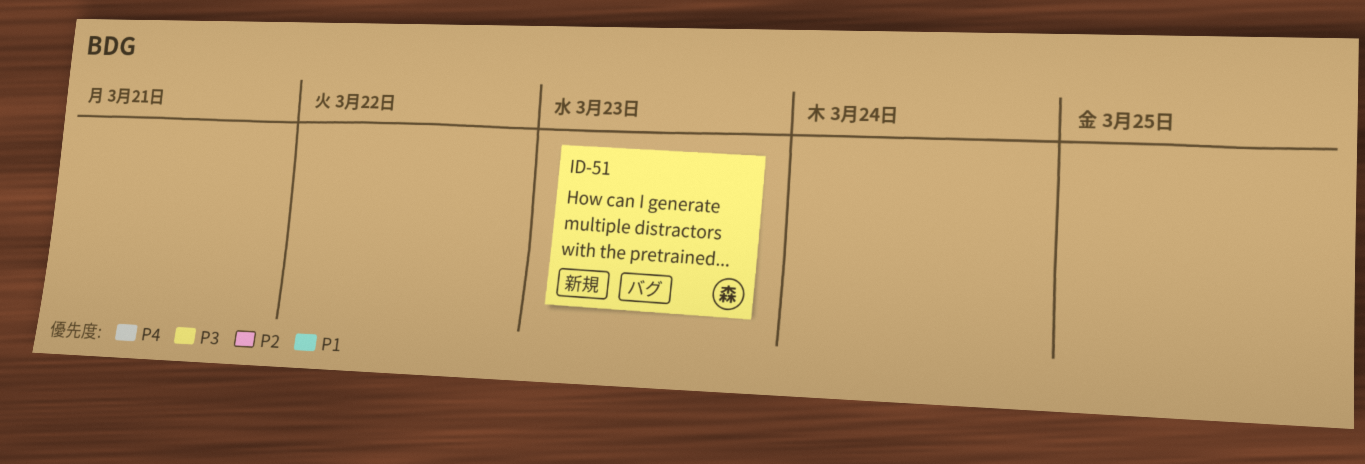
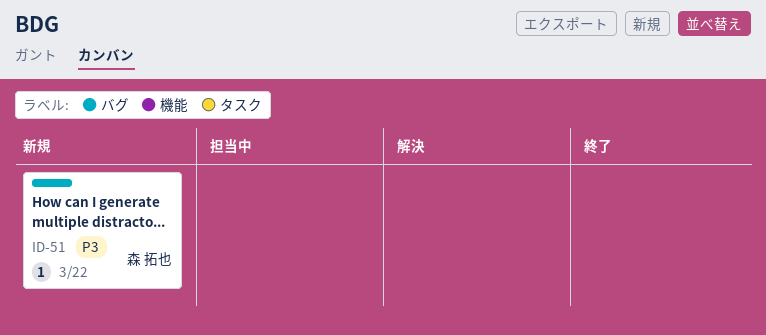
ID-51, due: Mar 23 -> Mar 22

